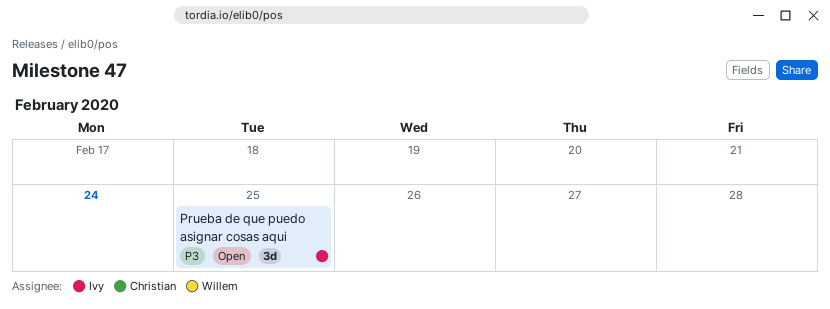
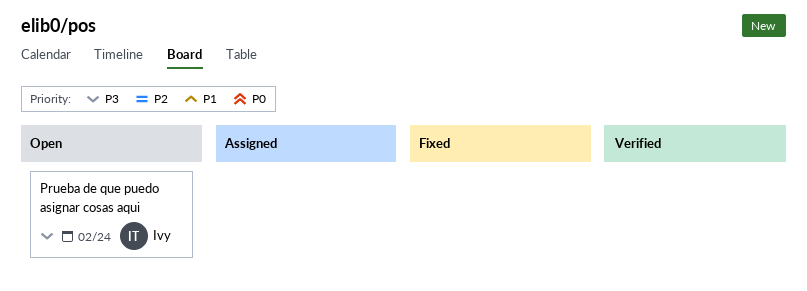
Prueba de que puedo asignar cosas aqui, due: Feb 25 -> Feb 24

